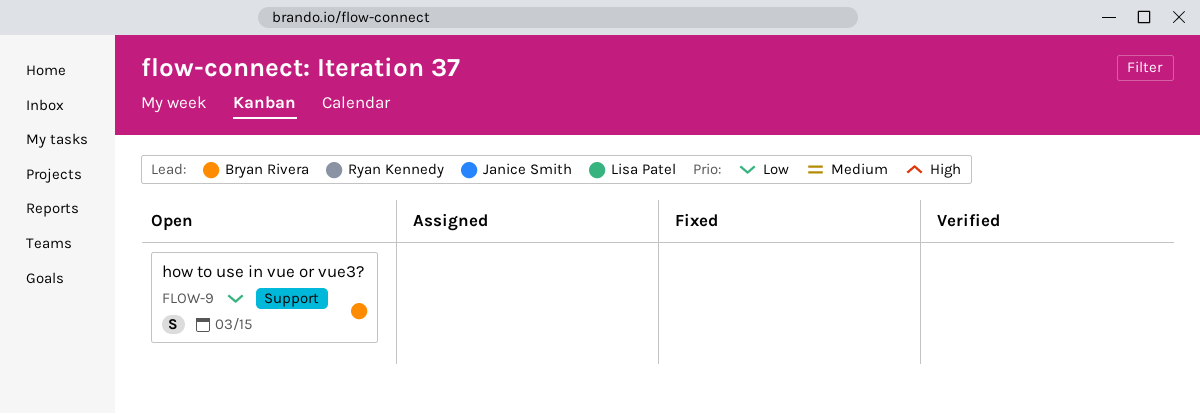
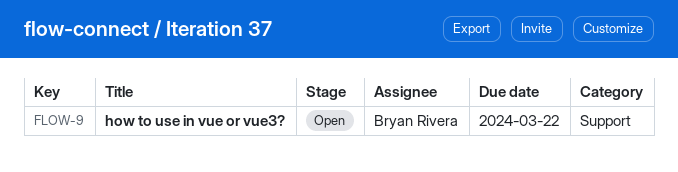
FLOW-9, due: Mar 15 -> Mar 22

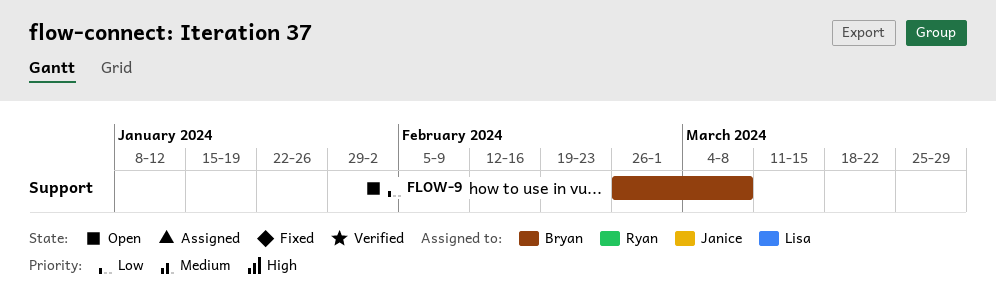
FLOW-9, due: Mar 22 -> Mar 8

